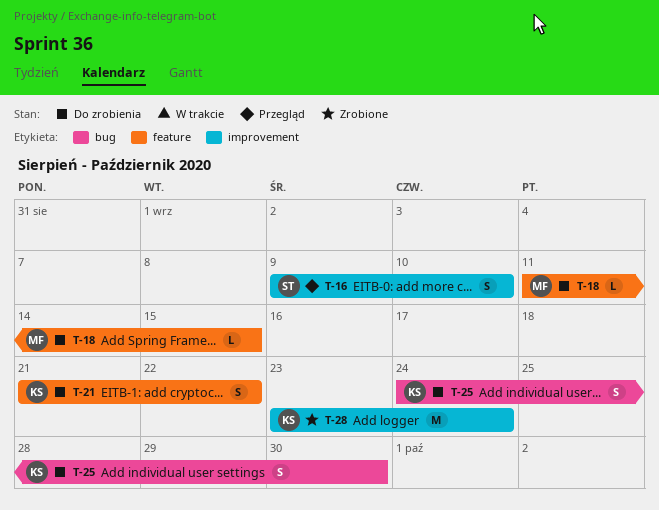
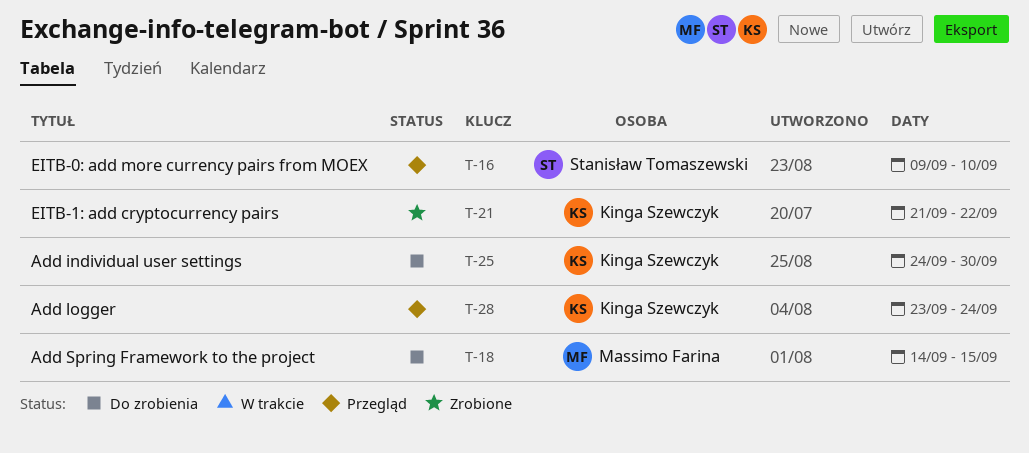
T-18, start: Sep 11 -> Sep 14
T-21, status: Do zrobienia -> Zrobione
T-28, status: Zrobione -> Przegląd

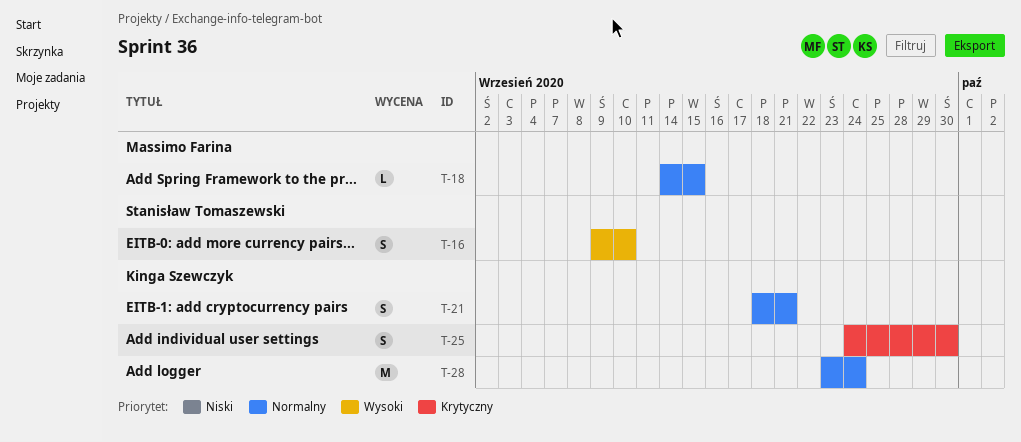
T-21, start: Sep 21 -> Sep 18
T-21, due: Sep 22 -> Sep 21

